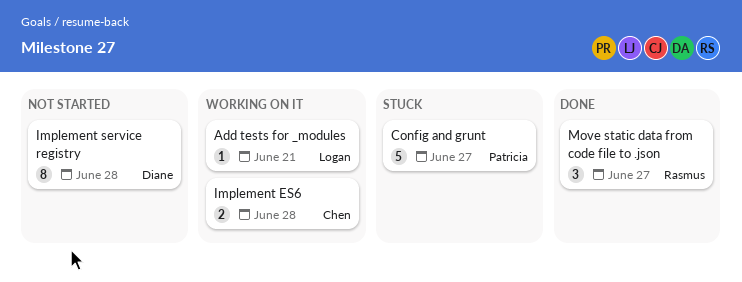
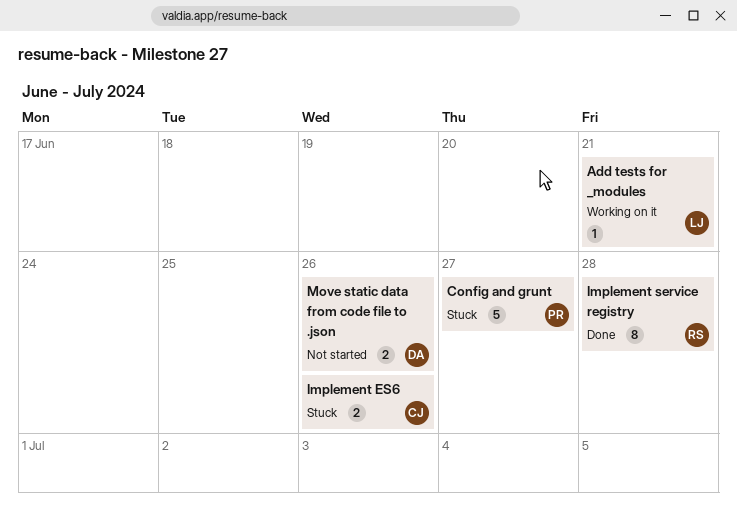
Implement ES6, status: Working on it -> Stuck
Implement ES6, due: Jun 28 -> Jun 26
Implement service registry, status: Not started -> Done
Implement service registry, owner: Diane -> Rasmus
Move static data from code file to .json, status: Done -> Not started
Move static data from code file to .json, owner: Rasmus -> Diane
Move static data from code file to .json, estimate: 3 -> 2
Move static data from code file to .json, due: Jun 27 -> Jun 26

